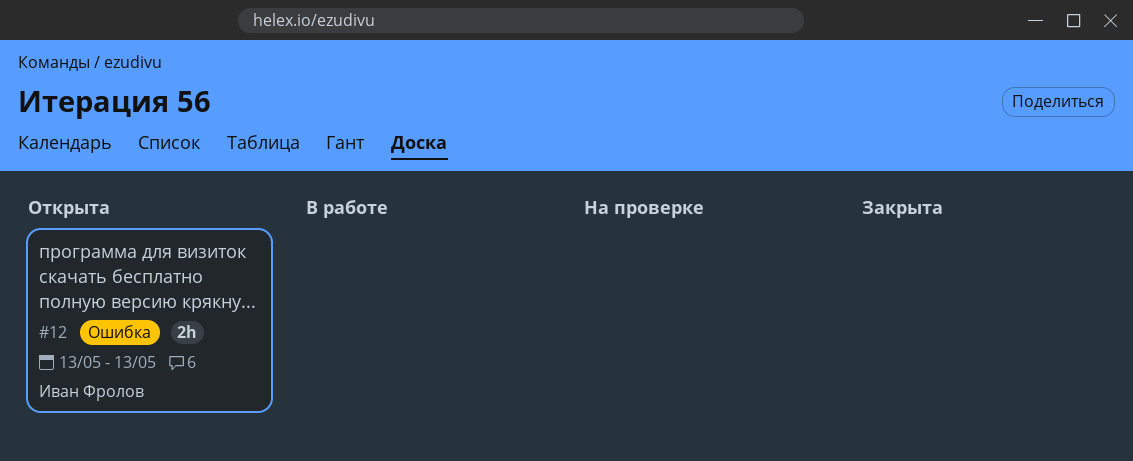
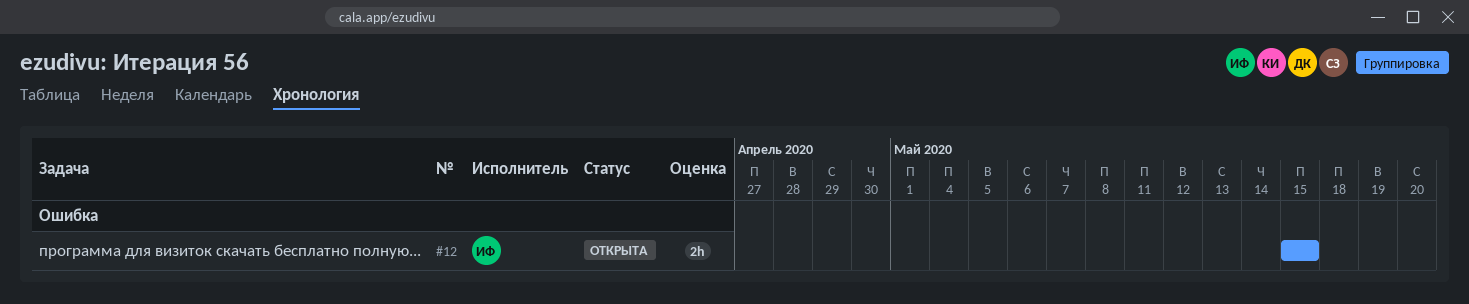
#12, start: May 13 -> May 15
#12, due: May 13 -> May 15

